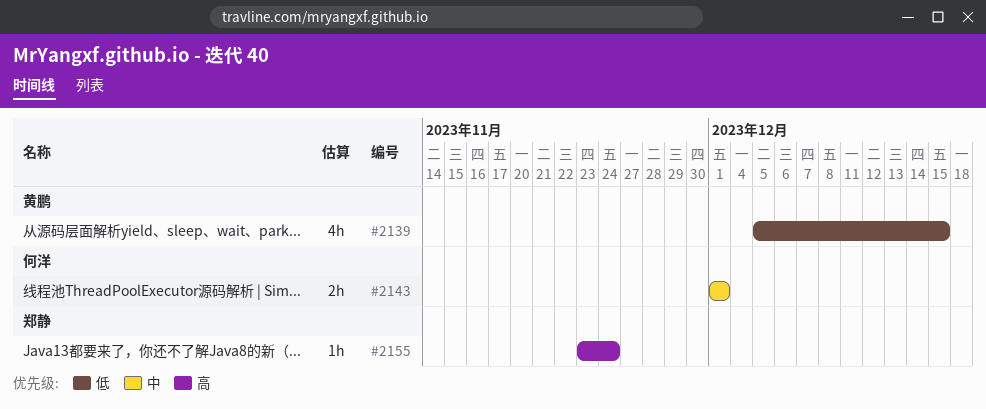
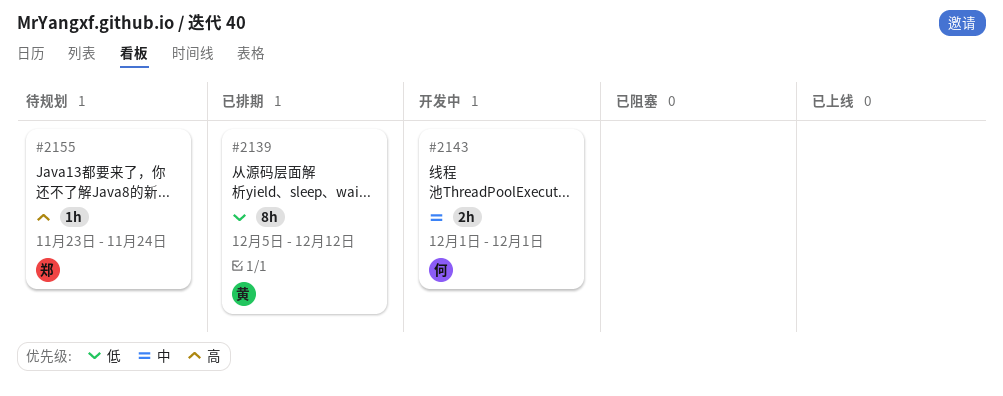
#2139, estimate: 4h -> 8h
#2139, due: Dec 15 -> Dec 12

